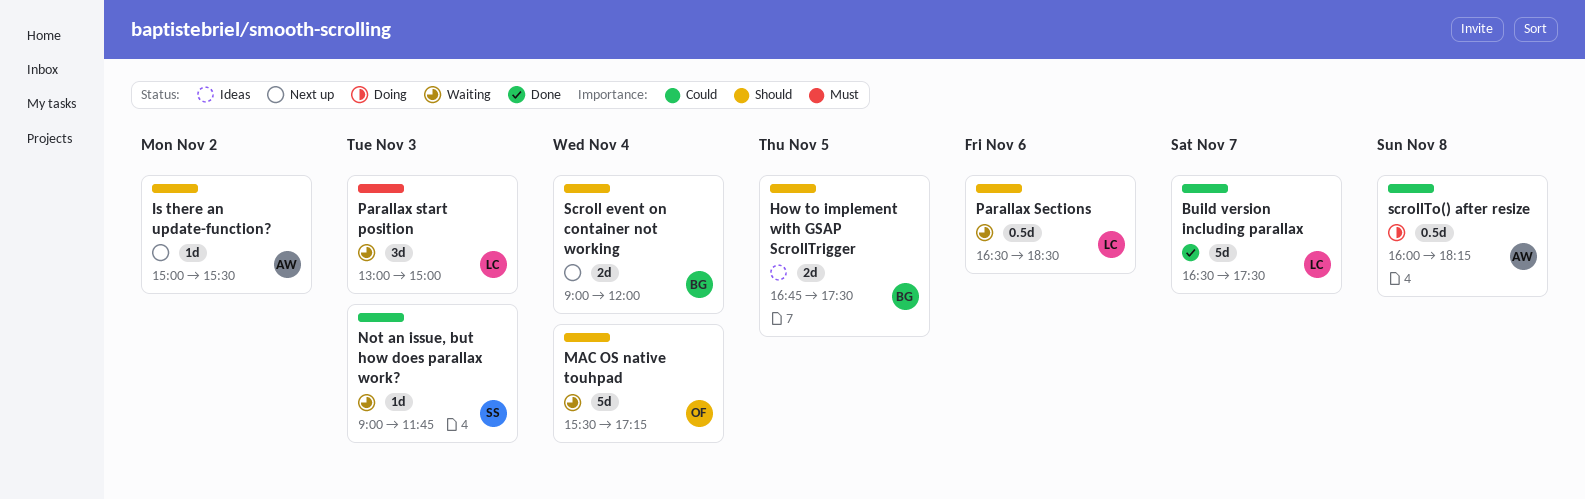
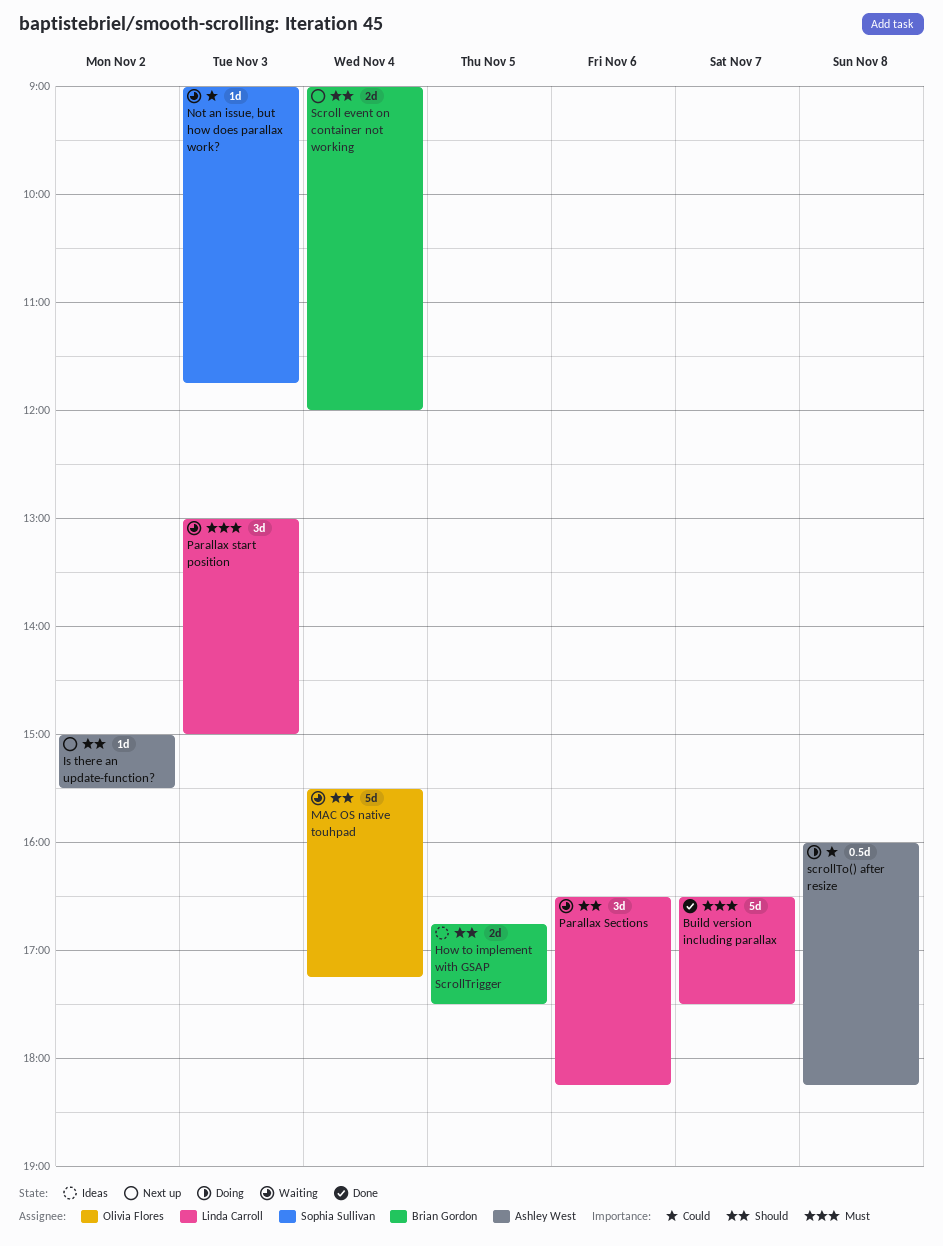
Build version including parallax, priority: Could -> Must
Parallax Sections, estimate: 0.5d -> 3d
Parallax Sections, ends: 18:30 -> 18:15

